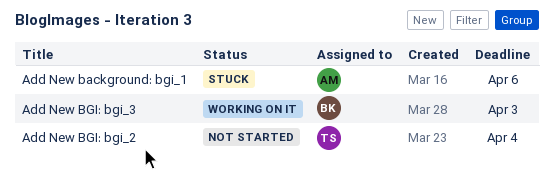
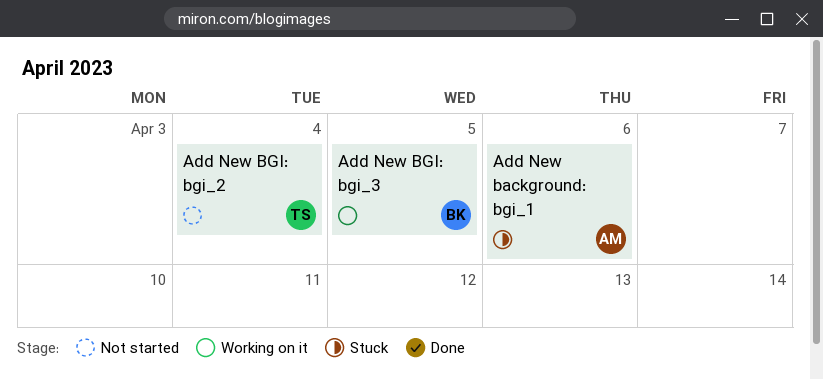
Add New BGI: bgi_3, due: Apr 3 -> Apr 5

